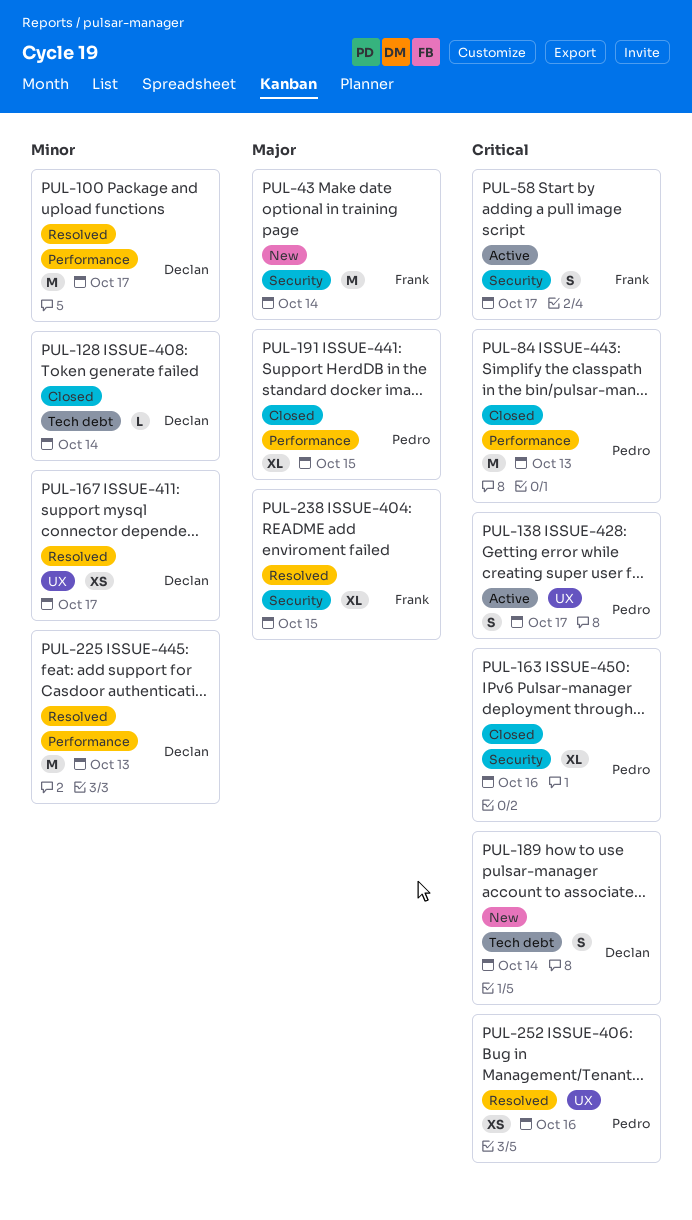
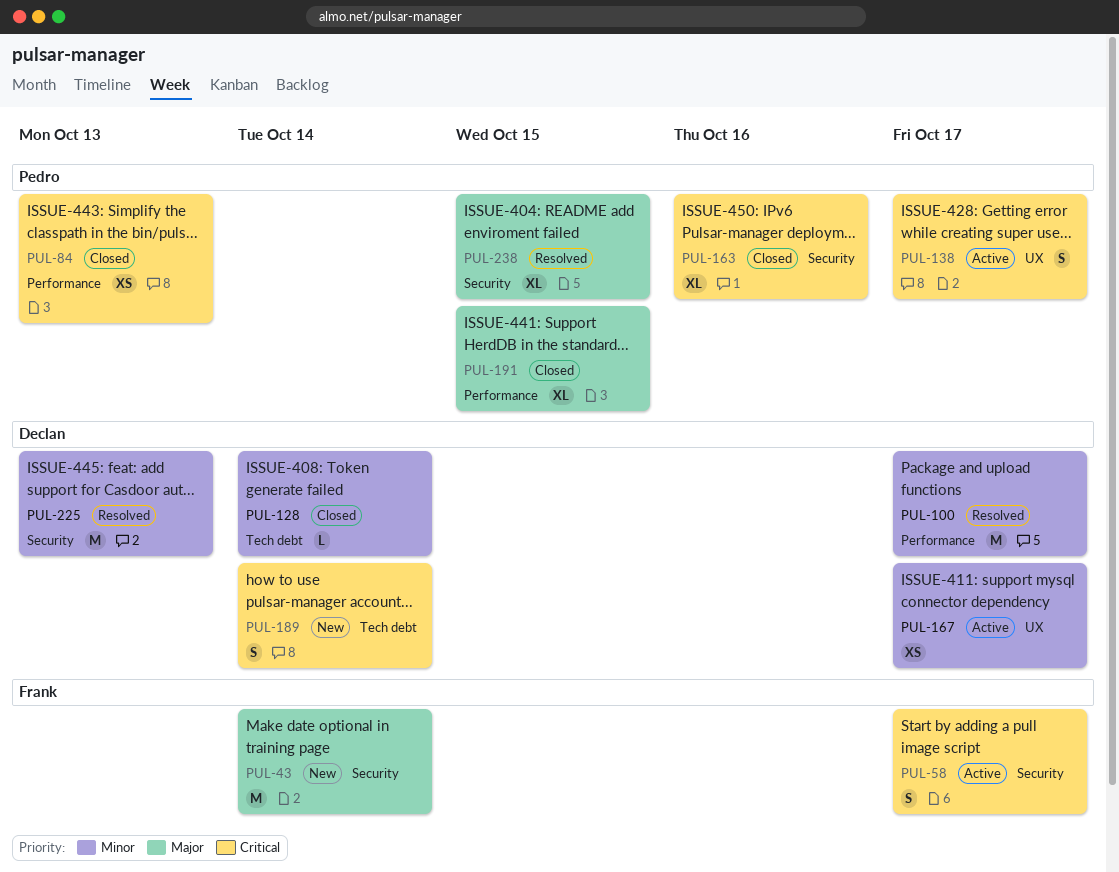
PUL-84, estimate: M -> XS
PUL-167, status: Resolved -> Active
PUL-225, label: Performance -> Security
PUL-238, owner: Frank -> Pedro
PUL-252: present -> none

